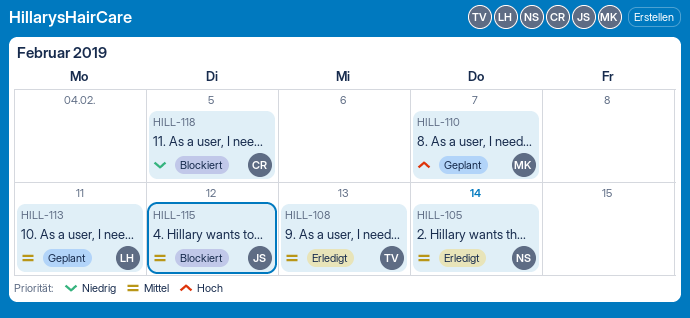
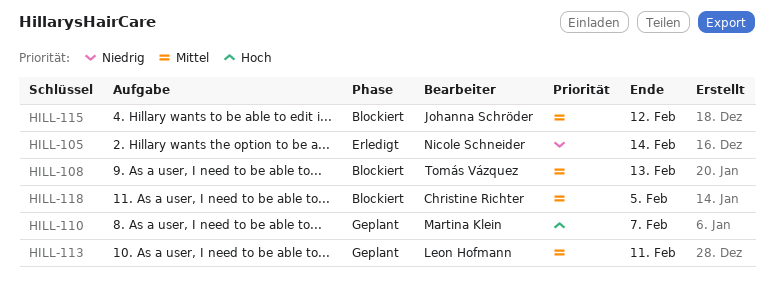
HILL-105, priority: Mittel -> Niedrig
HILL-108, status: Erledigt -> Blockiert
HILL-118, priority: Niedrig -> Mittel

